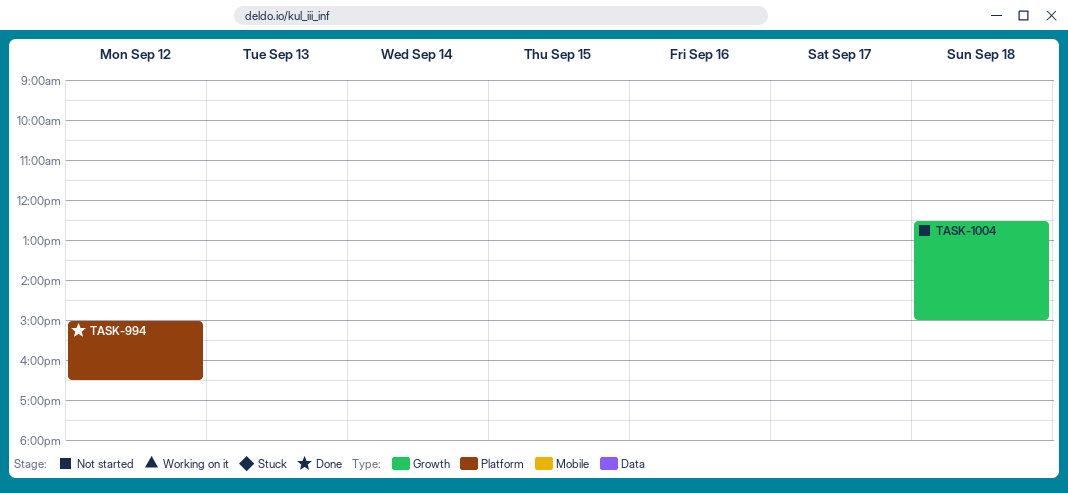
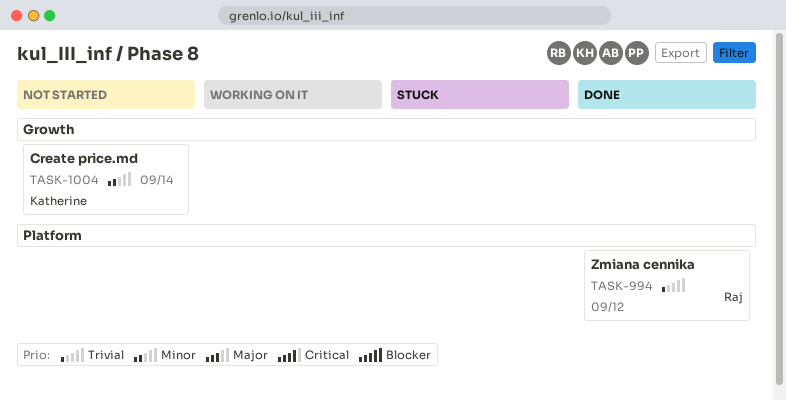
TASK-1004, day: Sep 18 -> Sep 14

